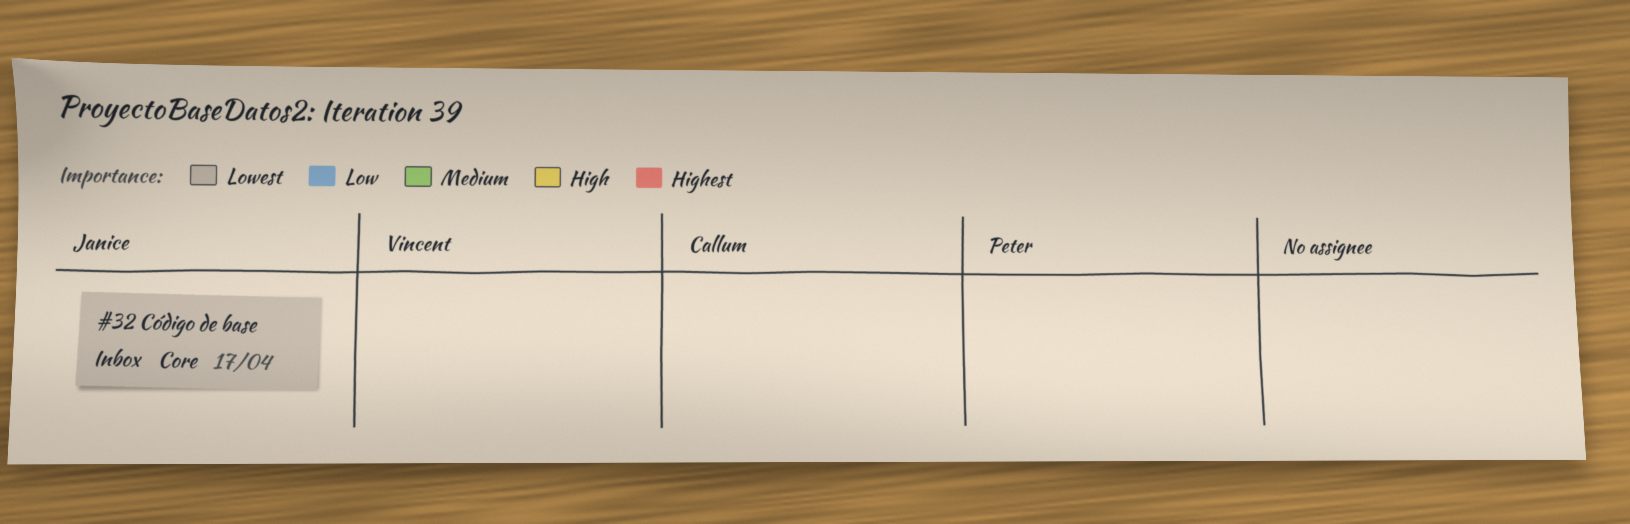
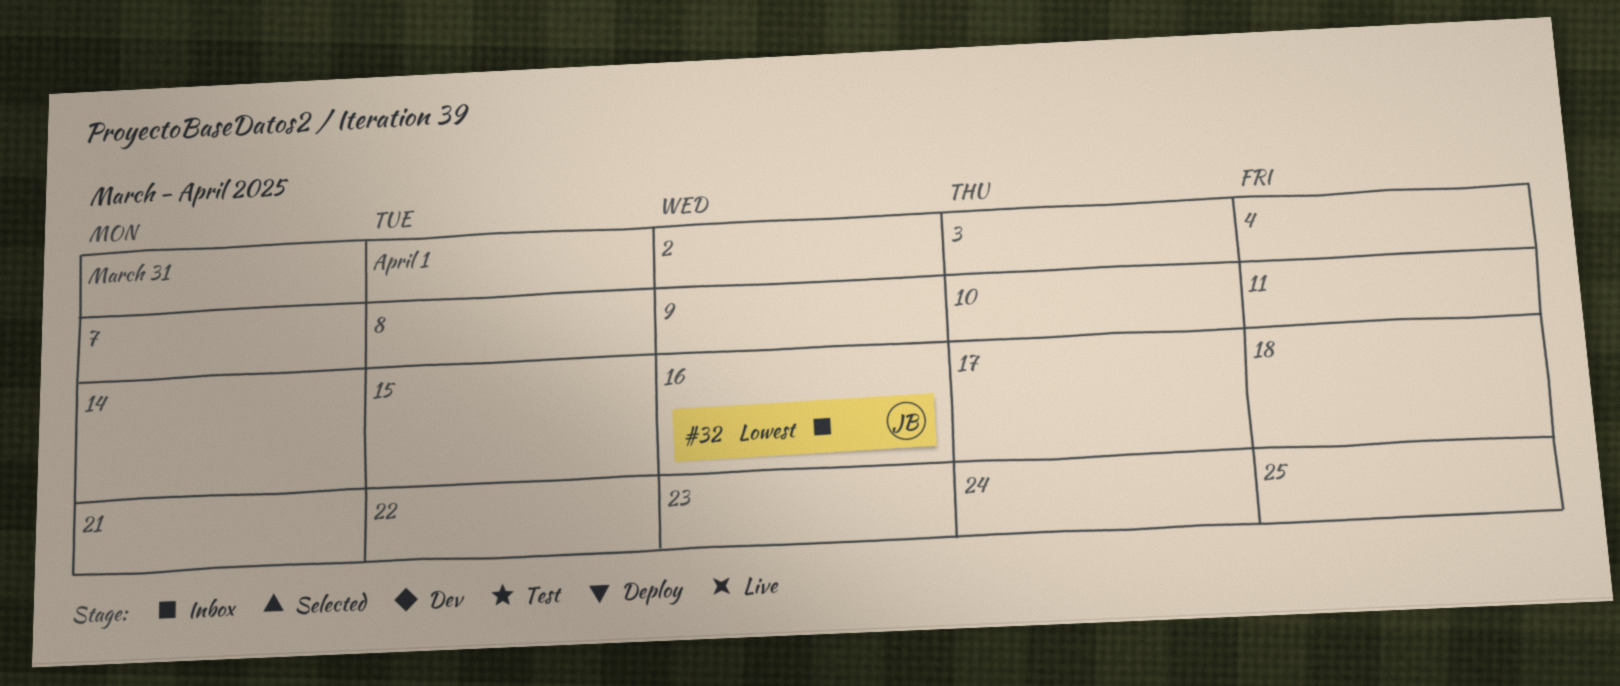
#32, due: Apr 17 -> Apr 16

